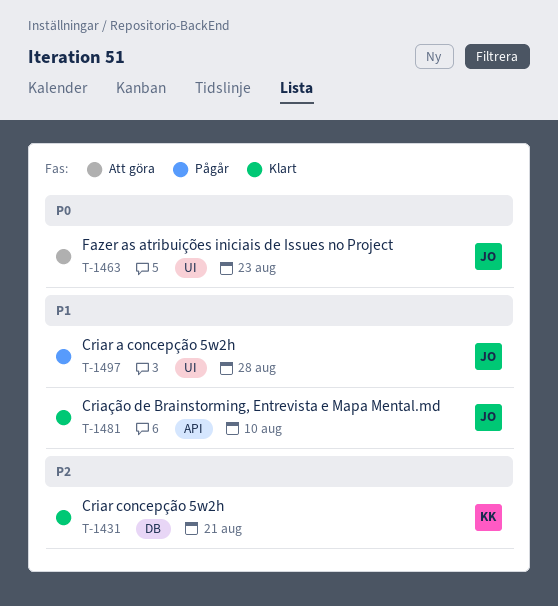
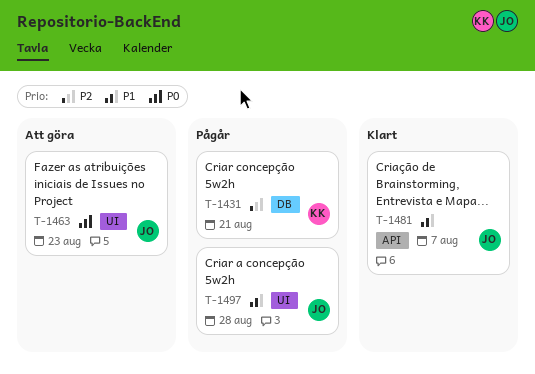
T-1431, status: Klart -> Pågår
T-1481, due: Aug 10 -> Aug 7

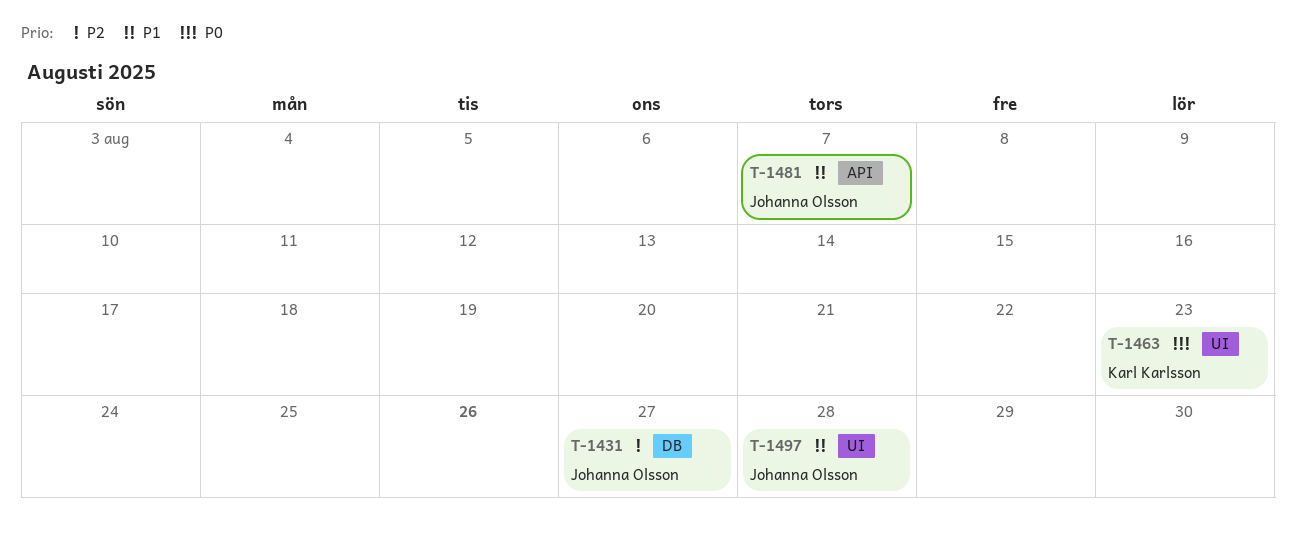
T-1431, owner: Karl Karlsson -> Johanna Olsson
T-1431, due: Aug 21 -> Aug 27
T-1463, owner: Johanna Olsson -> Karl Karlsson

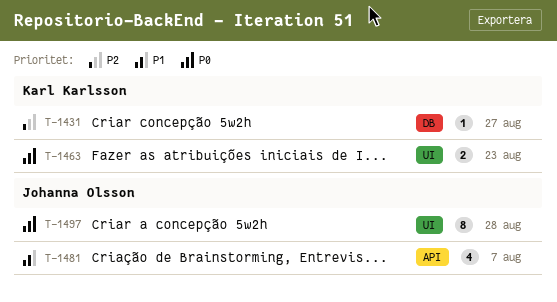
T-1431, owner: Johanna Olsson -> Karl Karlsson
T-1497, priority: P1 -> P0

